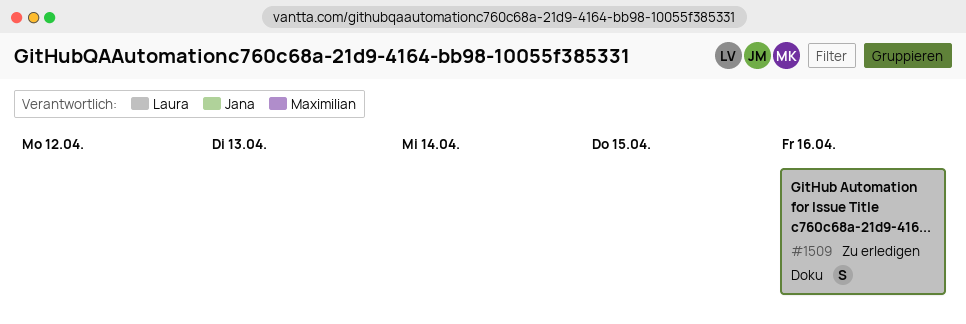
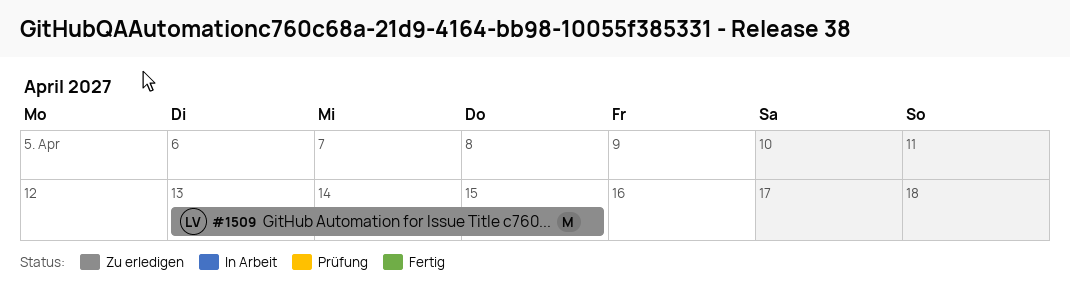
#1509, estimate: S -> M
#1509, due: Apr 16 -> Apr 15

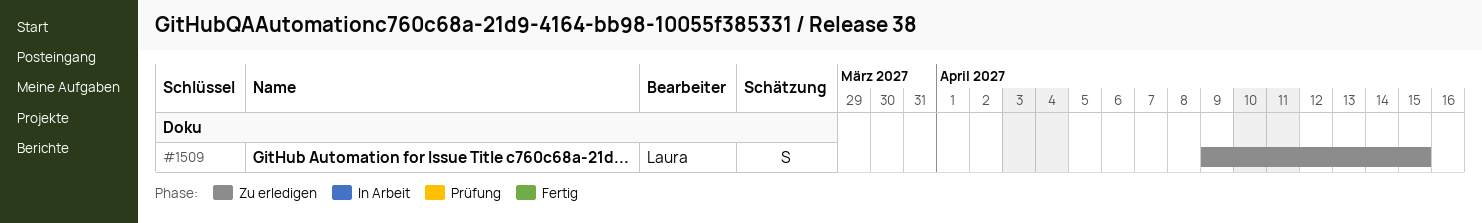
#1509, estimate: M -> S
#1509, start: Apr 13 -> Apr 9

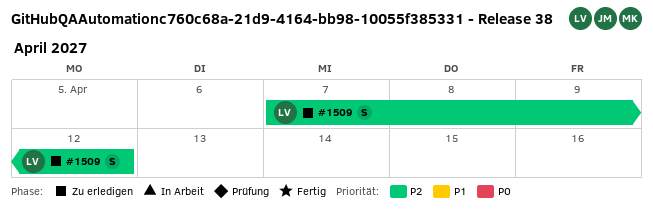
#1509, start: Apr 9 -> Apr 7
#1509, due: Apr 15 -> Apr 12

